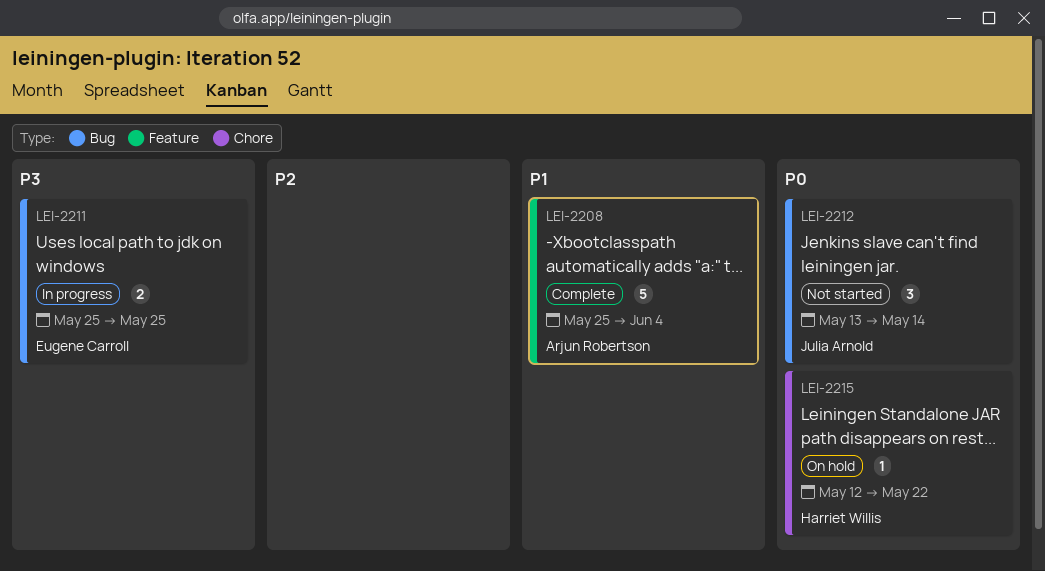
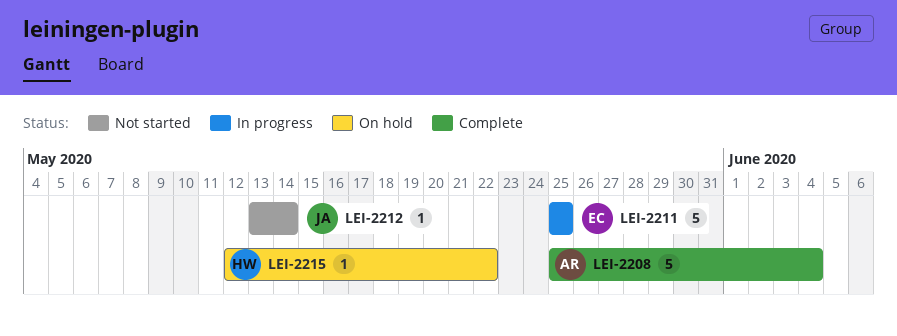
LEI-2211, estimate: 2 -> 5
LEI-2212, estimate: 3 -> 1

